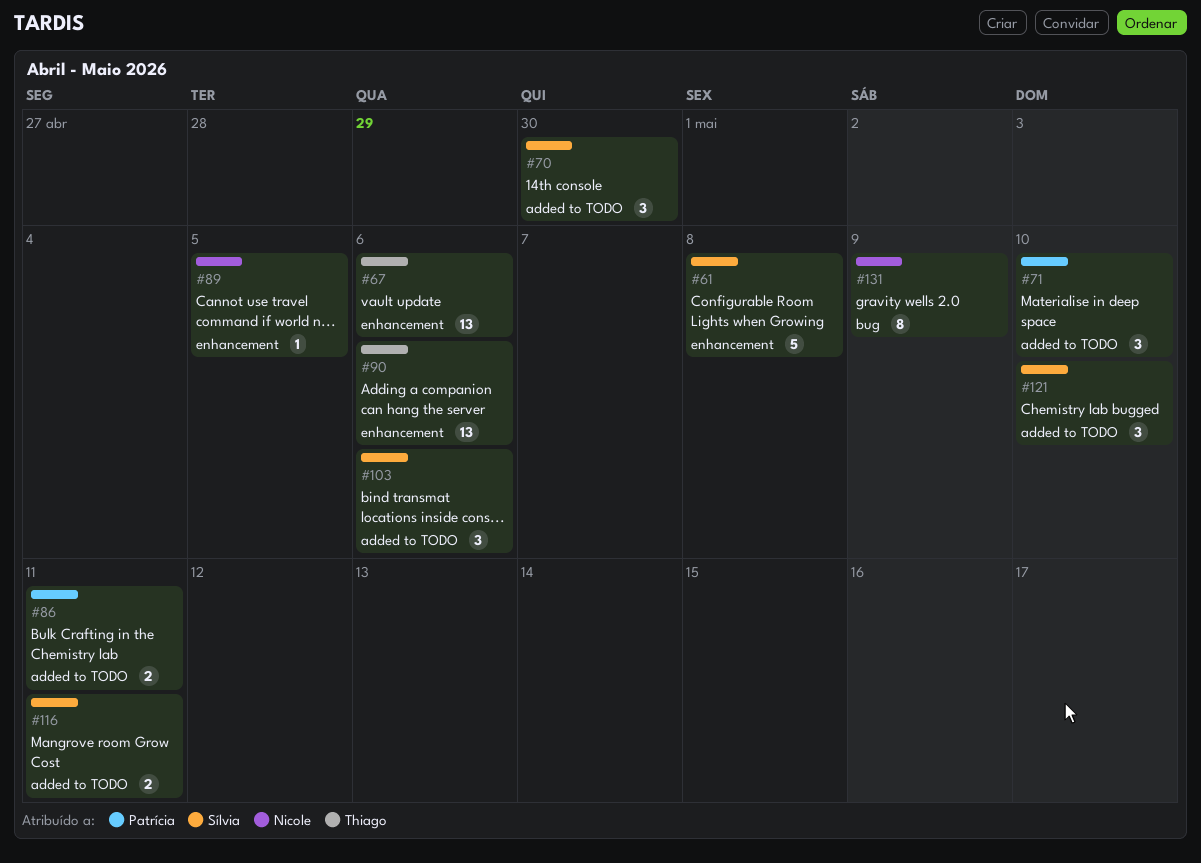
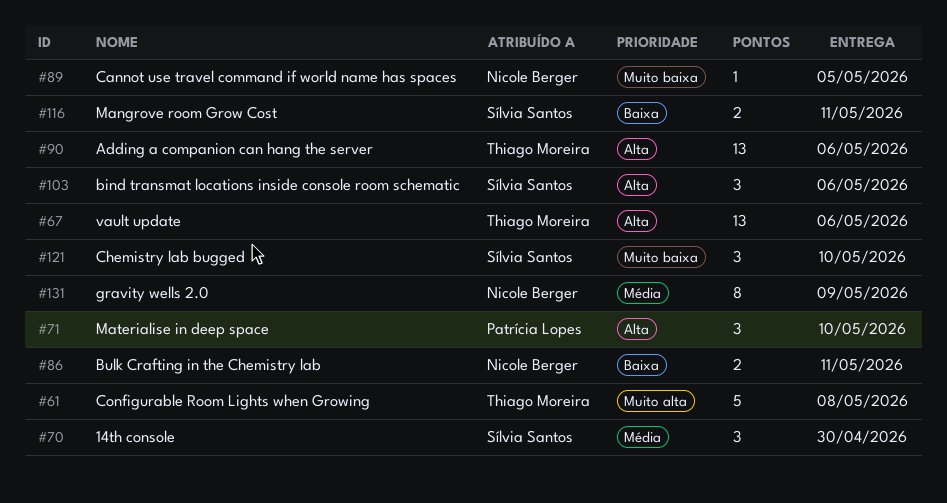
#61, owner: Sílvia Santos -> Thiago Moreira
#86, owner: Patrícia Lopes -> Nicole Berger

